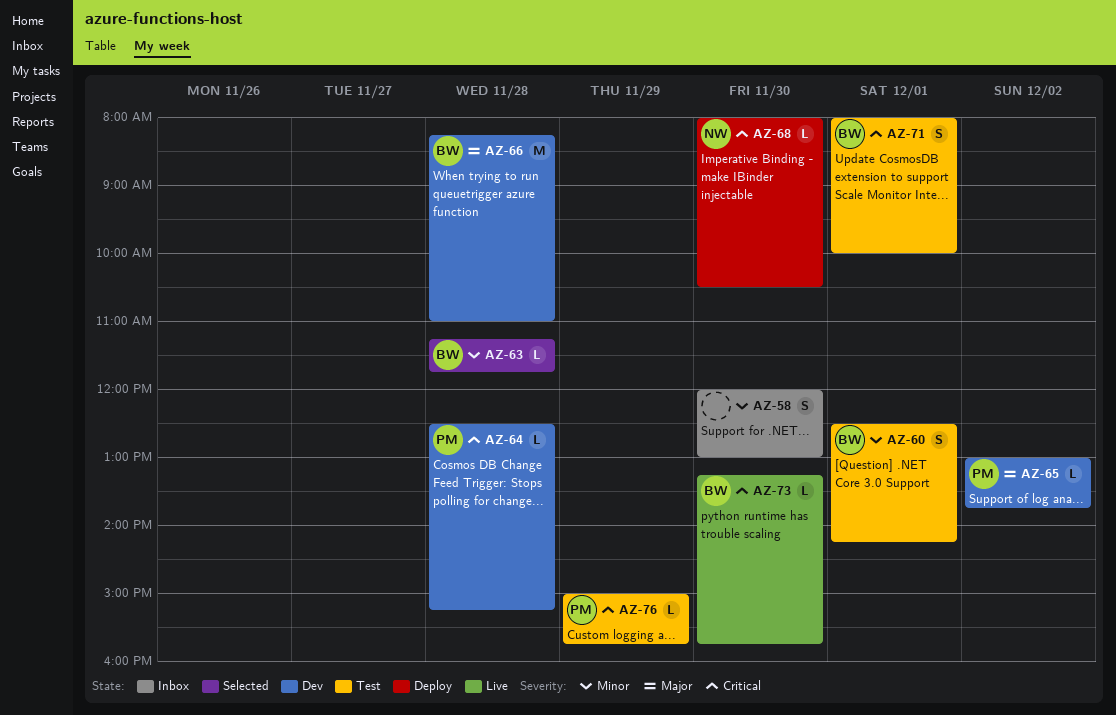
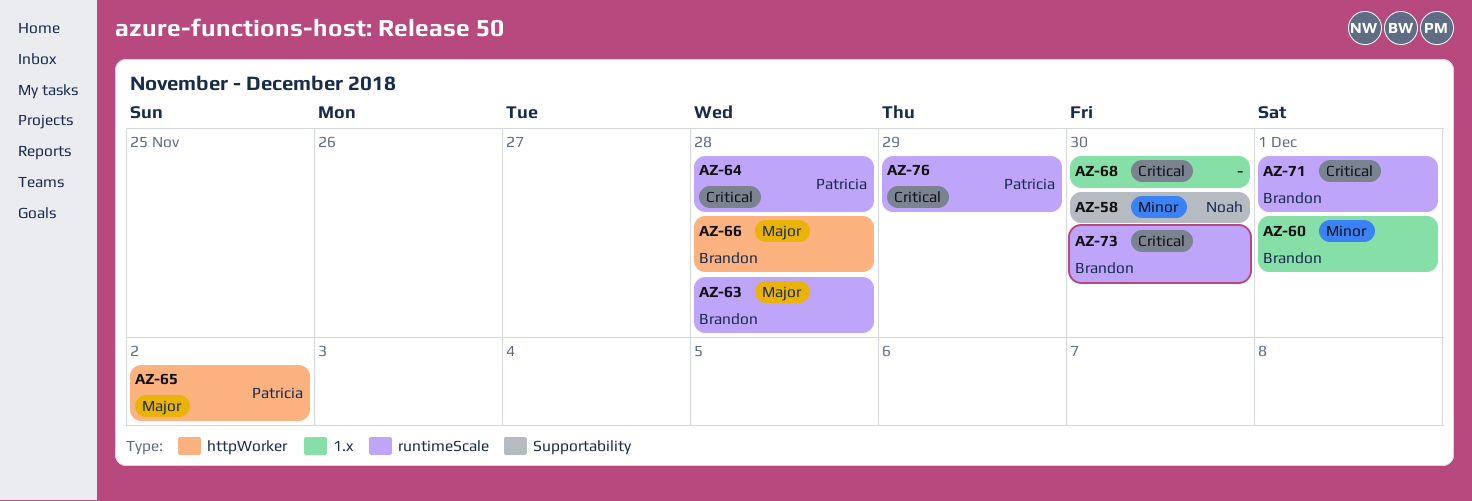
AZ-58, owner: none -> Noah
AZ-63, priority: Minor -> Major
AZ-68, owner: Noah -> none

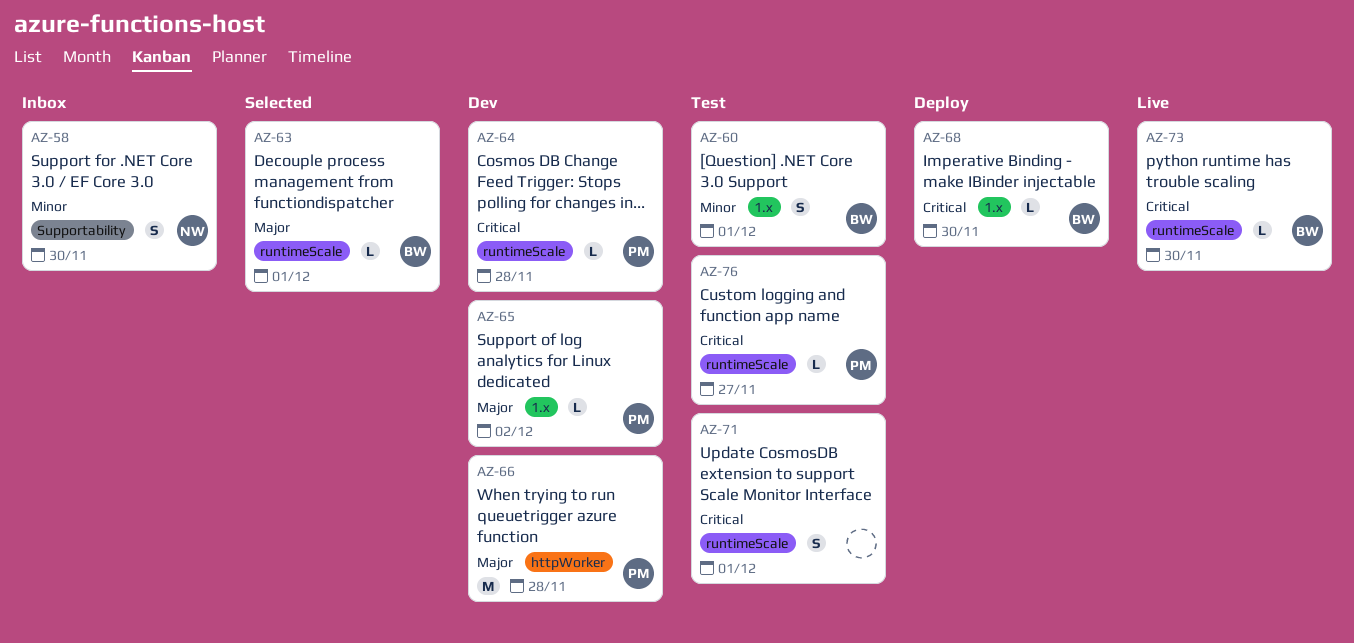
AZ-63, day: Nov 28 -> Dec 1
AZ-65, label: httpWorker -> 1.x
AZ-66, owner: Brandon -> Patricia
AZ-68, owner: none -> Brandon
AZ-71, owner: Brandon -> none
AZ-76, day: Nov 29 -> Nov 27

